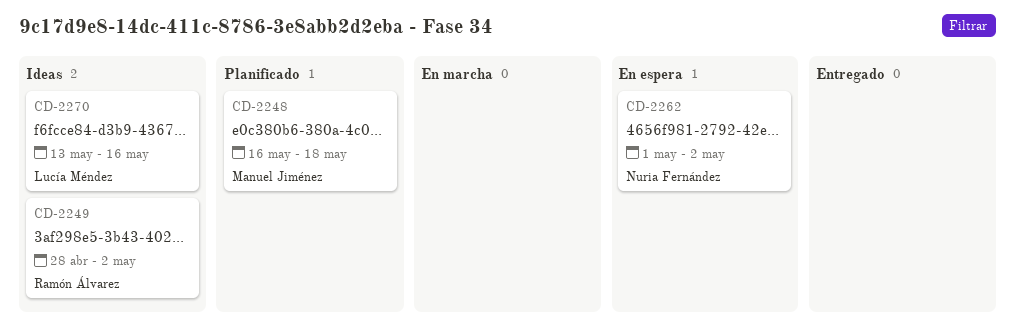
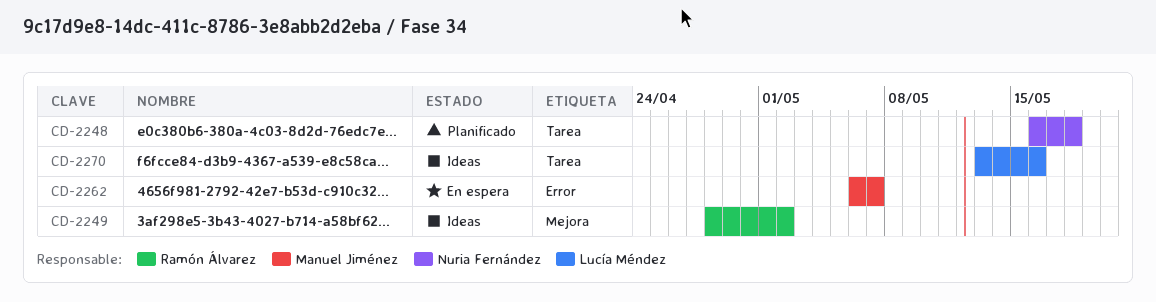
CD-2248, owner: Manuel Jiménez -> Nuria Fernández
CD-2262, owner: Nuria Fernández -> Manuel Jiménez
CD-2262, start: May 1 -> May 6
CD-2262, due: May 2 -> May 7

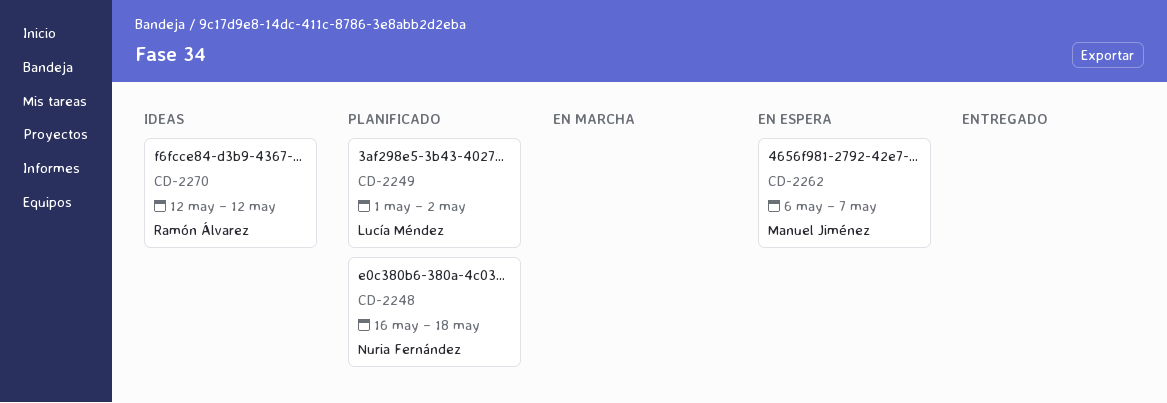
CD-2249, status: Ideas -> Planificado
CD-2249, owner: Ramón Álvarez -> Lucía Méndez
CD-2249, start: Apr 28 -> May 1
CD-2270, owner: Lucía Méndez -> Ramón Álvarez
CD-2270, start: May 13 -> May 12
CD-2270, due: May 16 -> May 12

